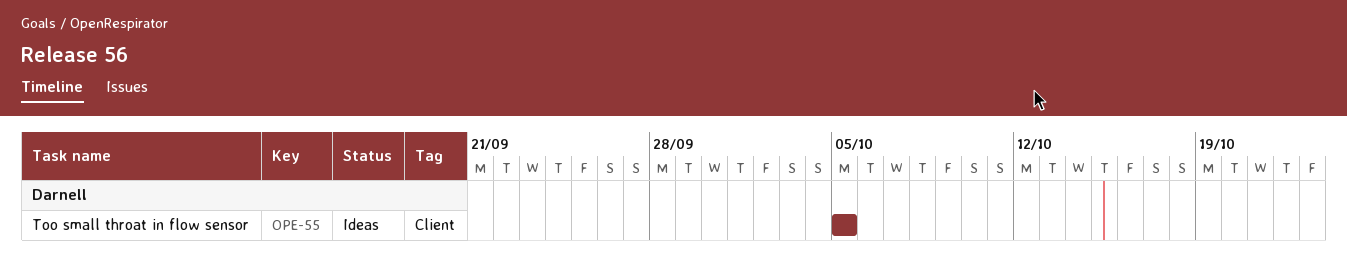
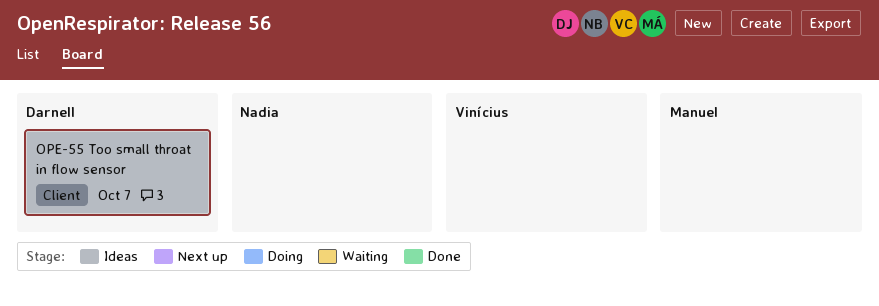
OPE-55, due: Oct 5 -> Oct 7

